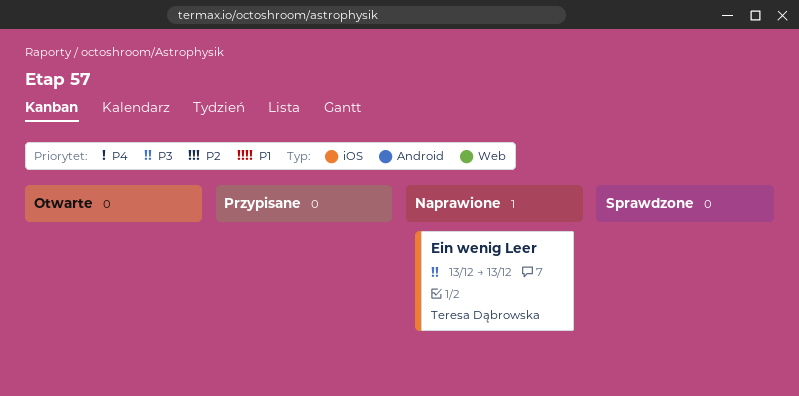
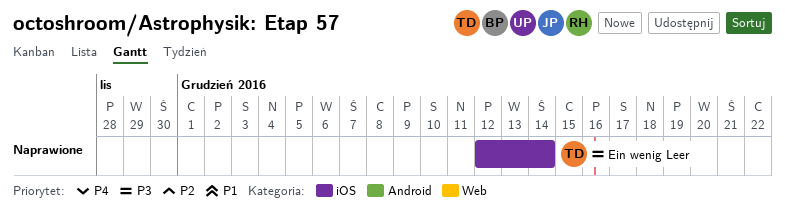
Ein wenig Leer, start: Dec 13 -> Dec 12
Ein wenig Leer, due: Dec 13 -> Dec 14

